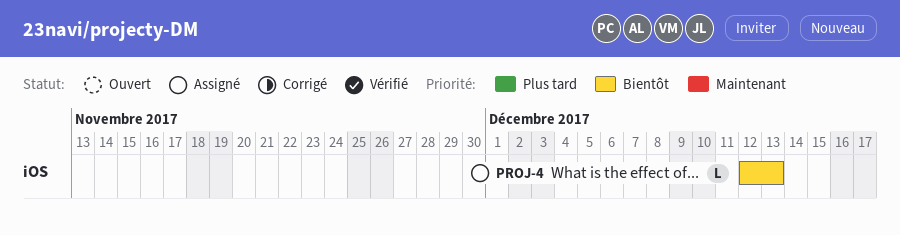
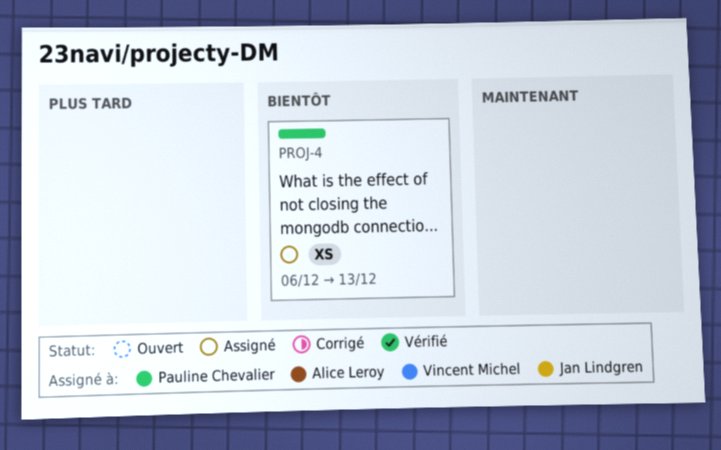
PROJ-4, estimate: L -> XS
PROJ-4, start: Dec 12 -> Dec 6

